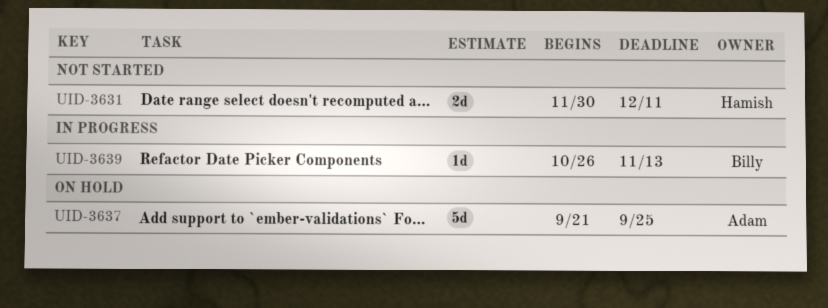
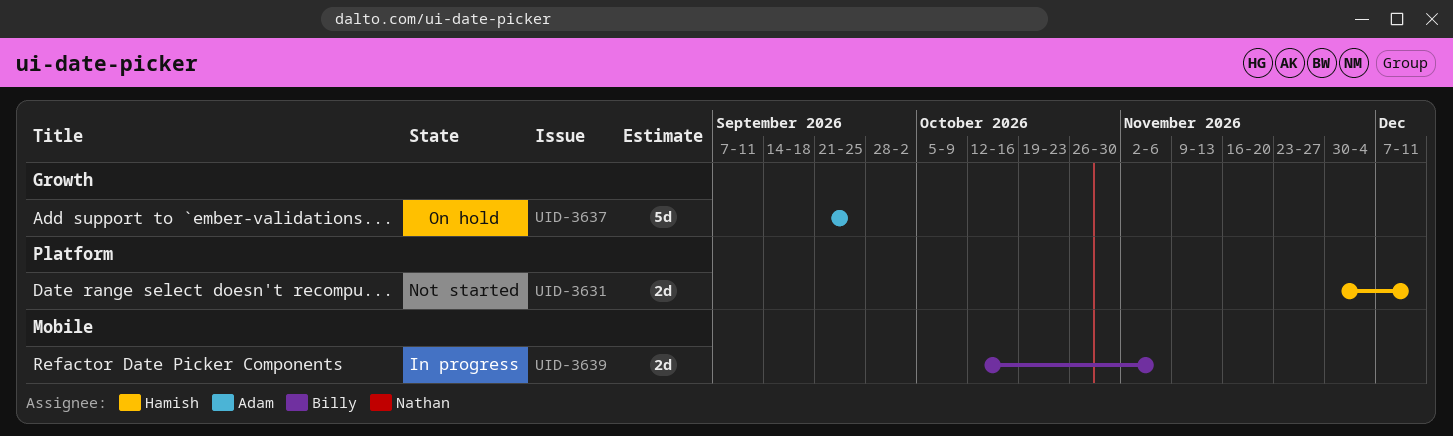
UID-3639, estimate: 1d -> 2d
UID-3639, start: Oct 26 -> Oct 12
UID-3639, due: Nov 13 -> Nov 6

